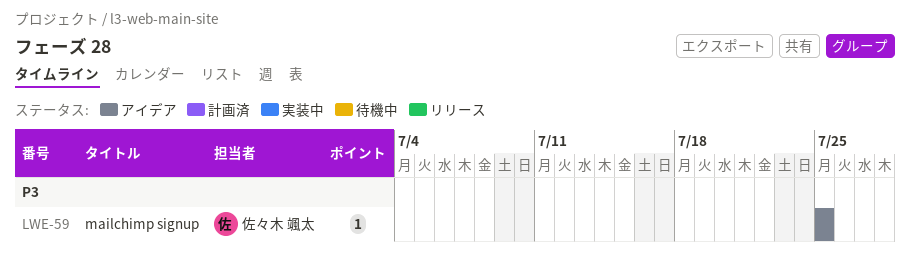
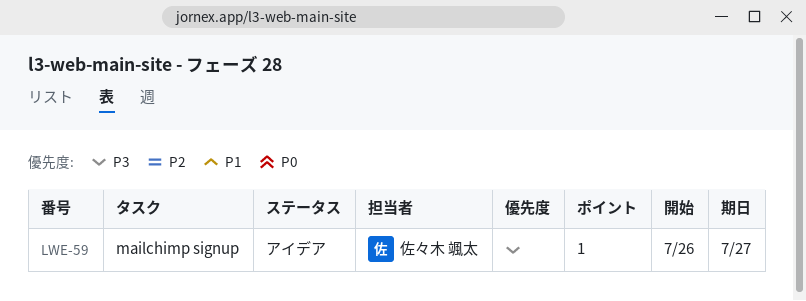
LWE-59, start: Jul 25 -> Jul 26
LWE-59, due: Jul 25 -> Jul 27

